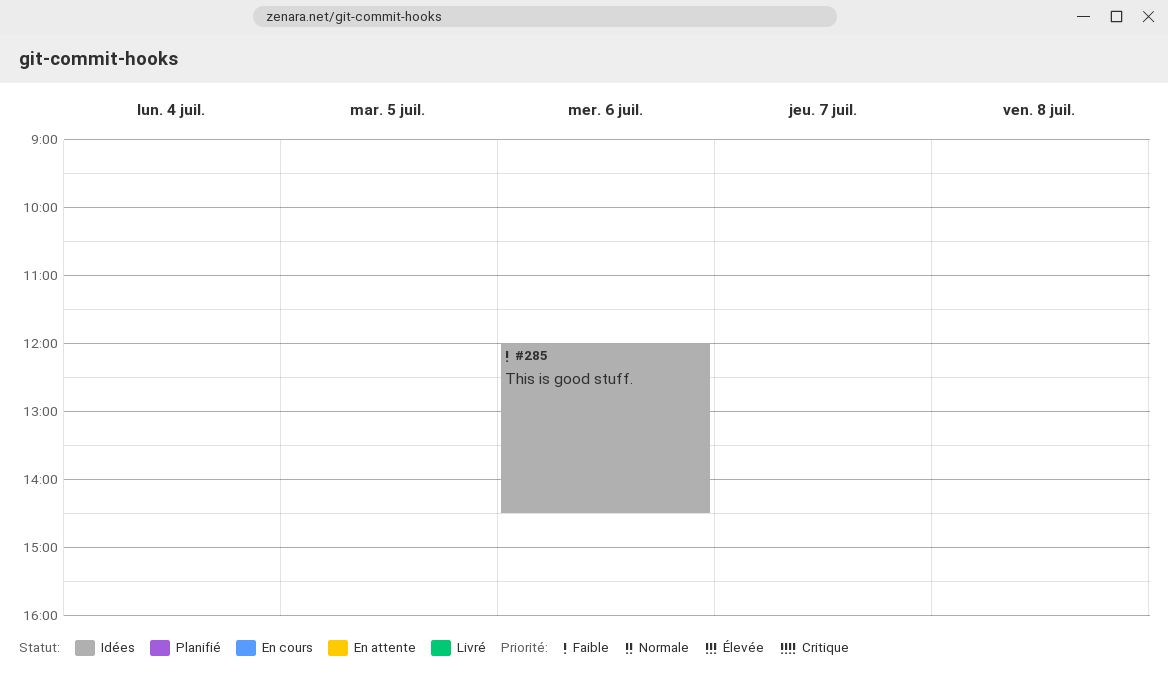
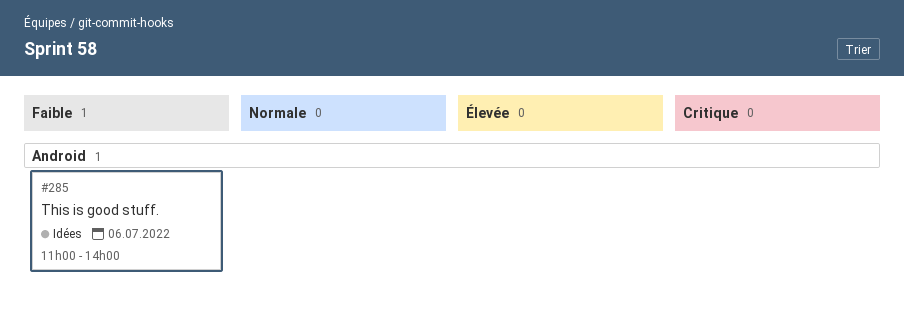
#285, begins: 12:00 -> 11:00
#285, ends: 14:30 -> 14:00

